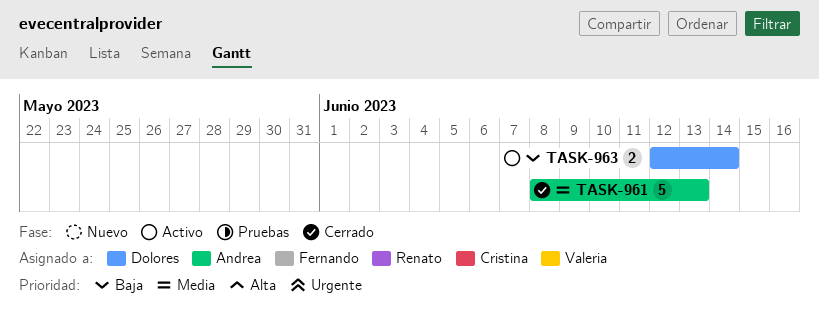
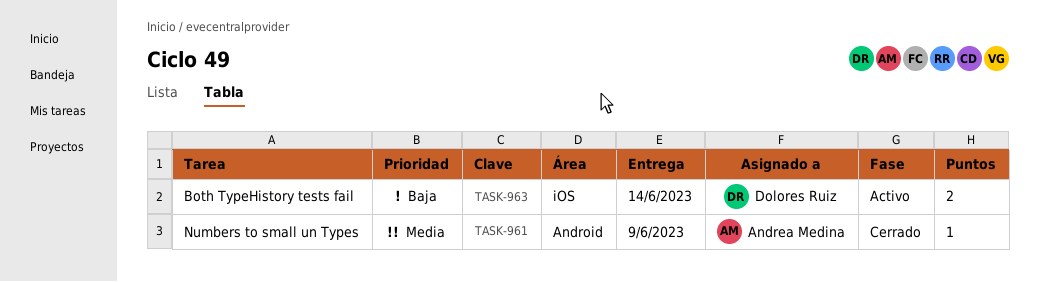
TASK-961, estimate: 5 -> 1
TASK-961, due: Jun 13 -> Jun 9

